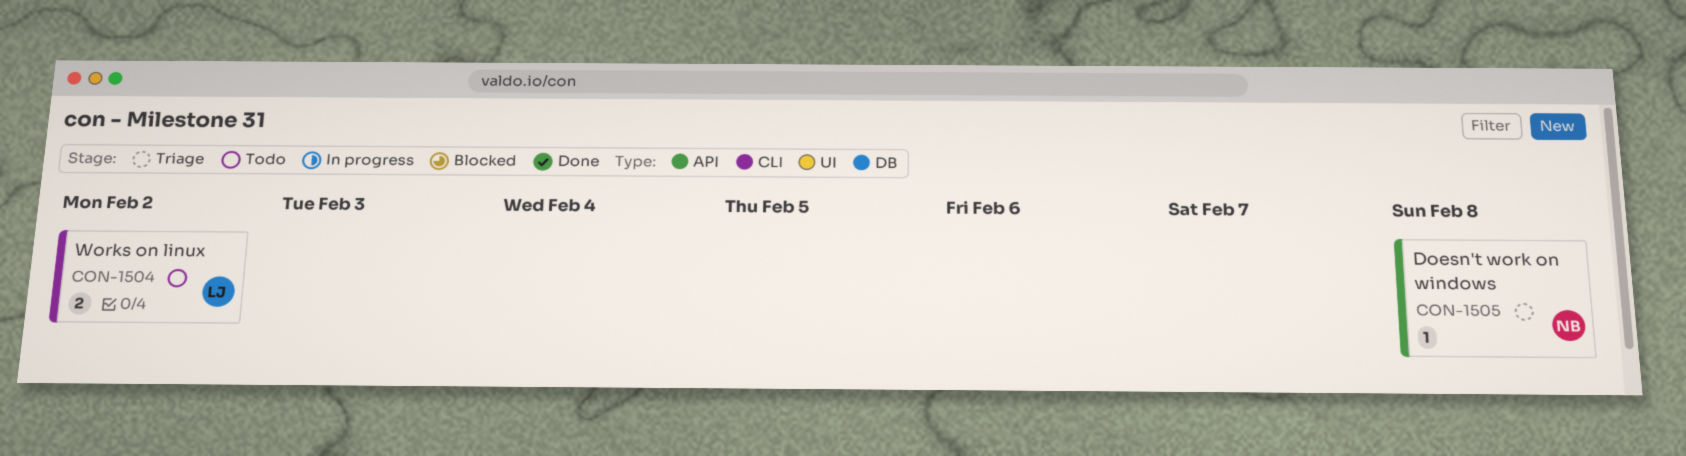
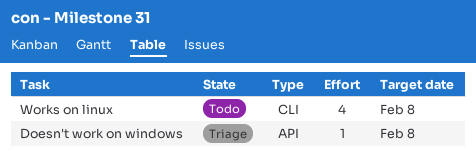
Works on linux, estimate: 2 -> 4
Works on linux, due: Feb 2 -> Feb 8

